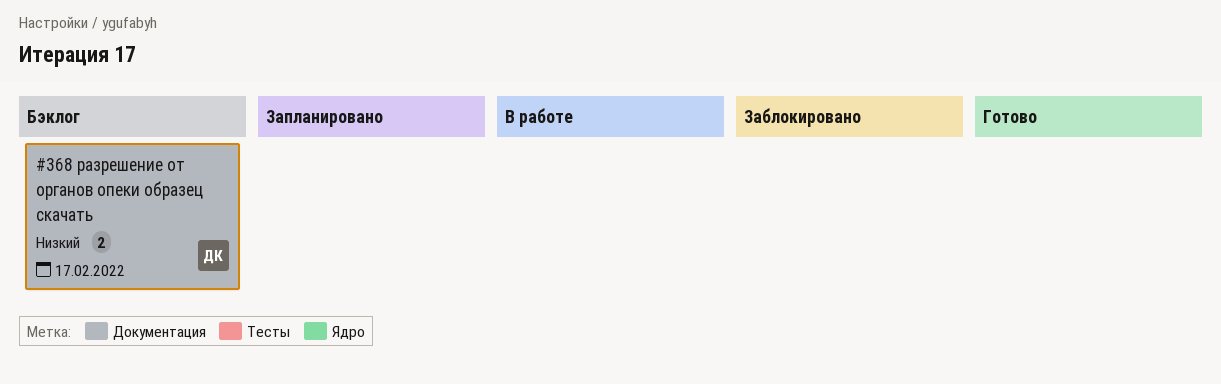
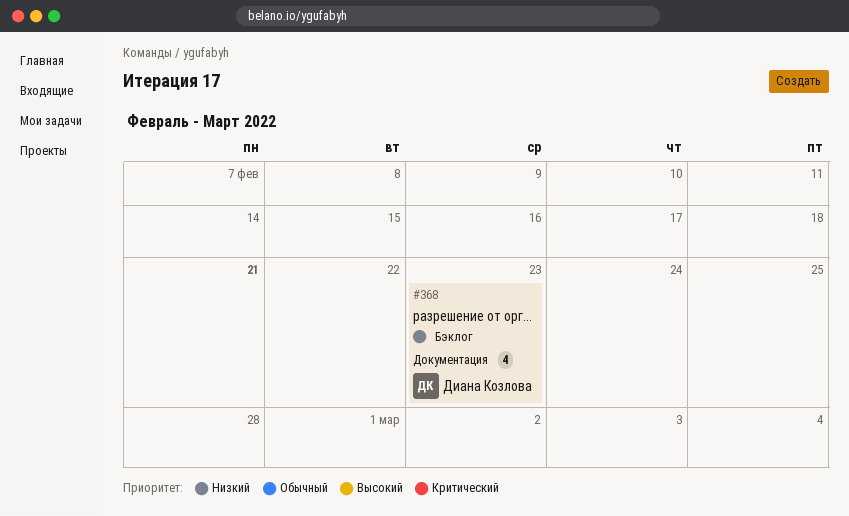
#368, estimate: 2 -> 4
#368, due: Feb 17 -> Feb 23

